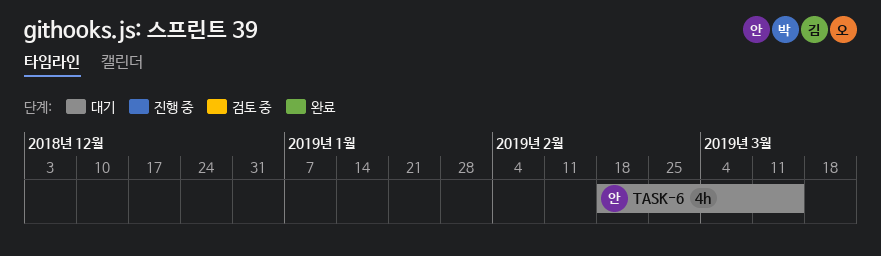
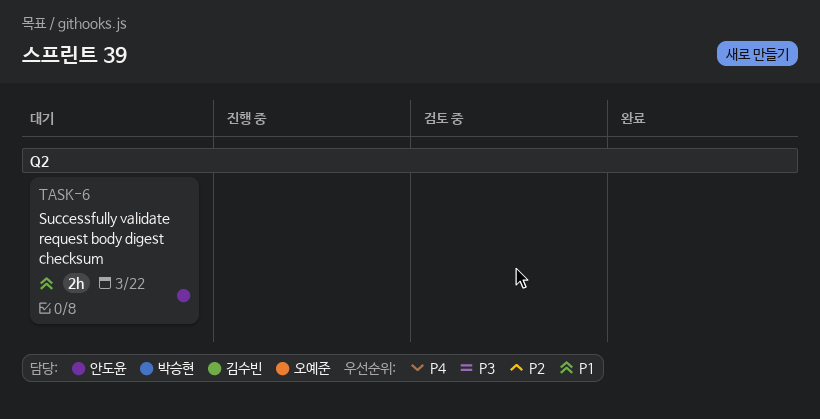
TASK-6, estimate: 4h -> 2h
TASK-6, due: Mar 15 -> Mar 22

